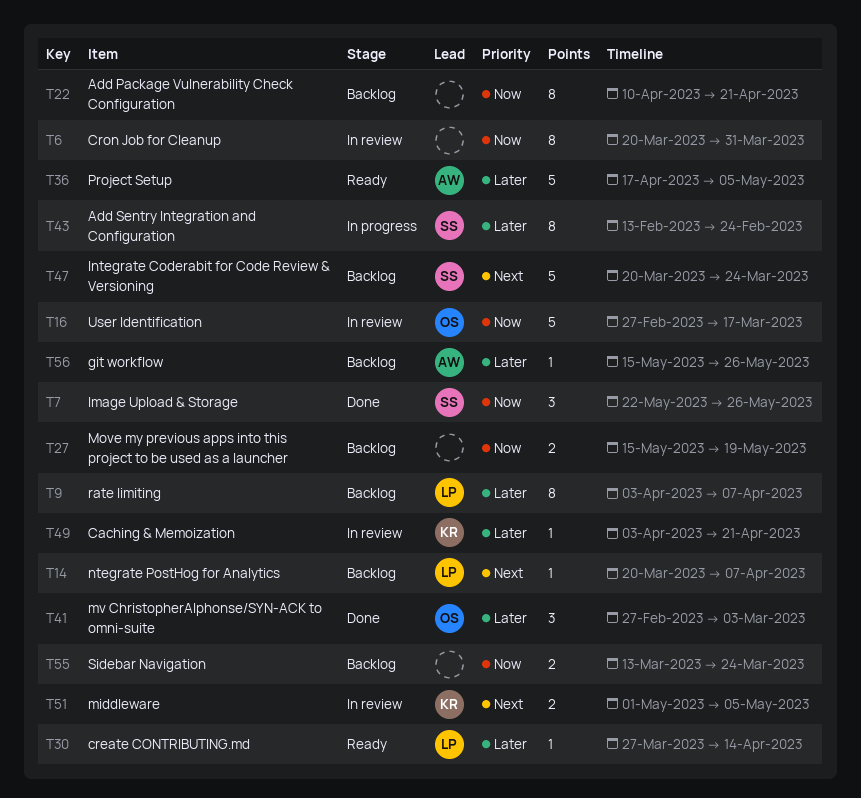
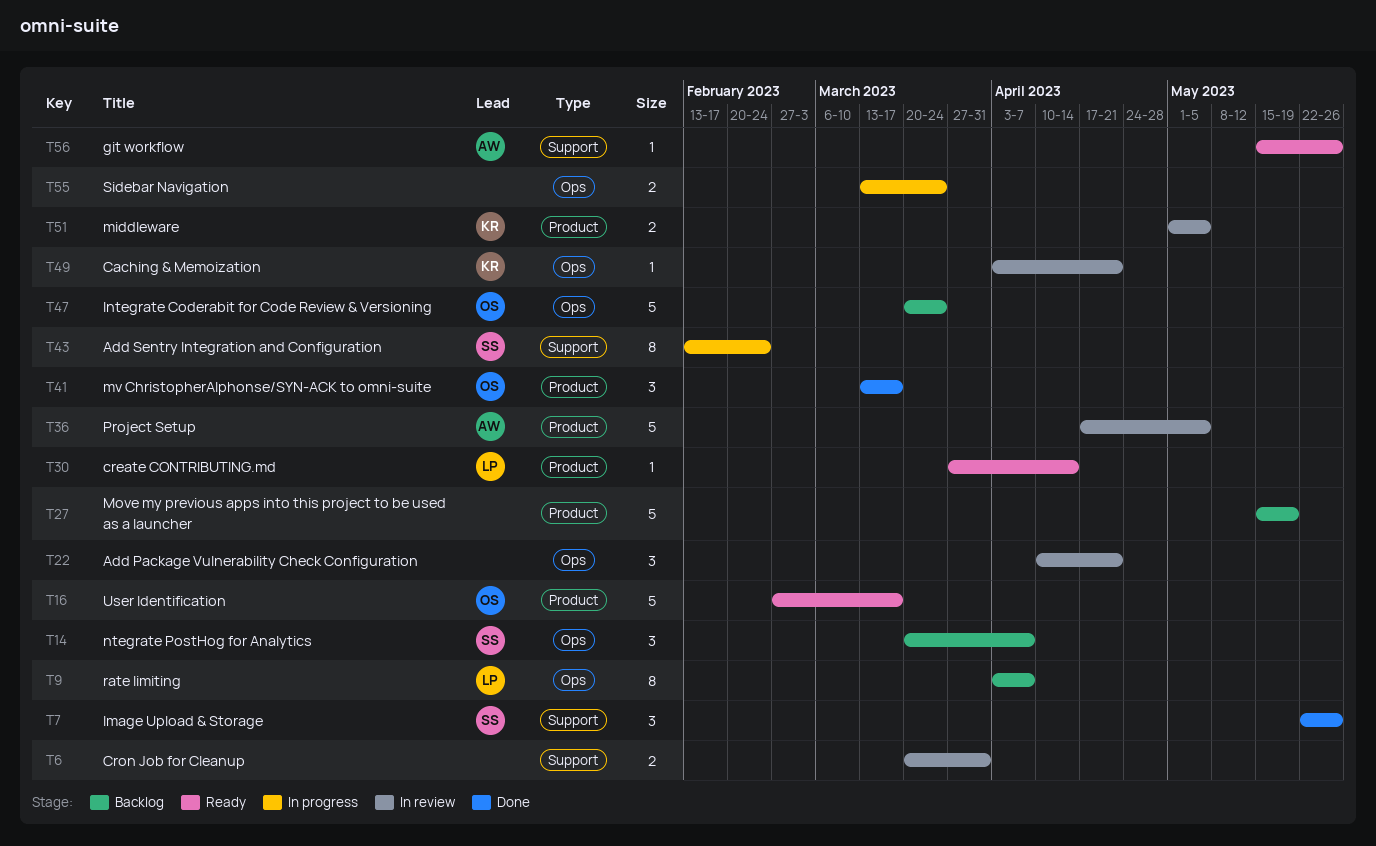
T6, estimate: 8 -> 2
T14, owner: LP -> SS
T14, estimate: 1 -> 3
T16, status: In review -> Ready
T22, status: Backlog -> In review
T22, estimate: 8 -> 3
T27, estimate: 2 -> 5
T36, status: Ready -> In review
T41, start: Feb 27 -> Mar 13
T41, due: Mar 3 -> Mar 17
T47, owner: SS -> OS
T55, status: Backlog -> In progress
T56, status: Backlog -> Ready

